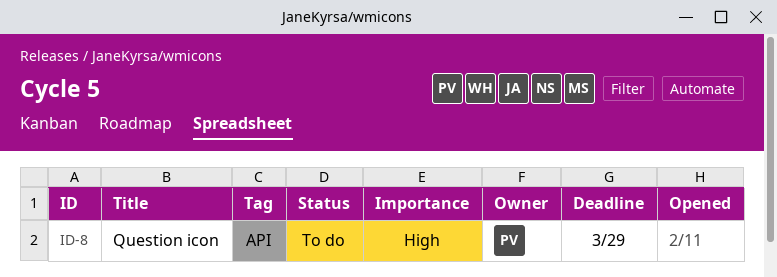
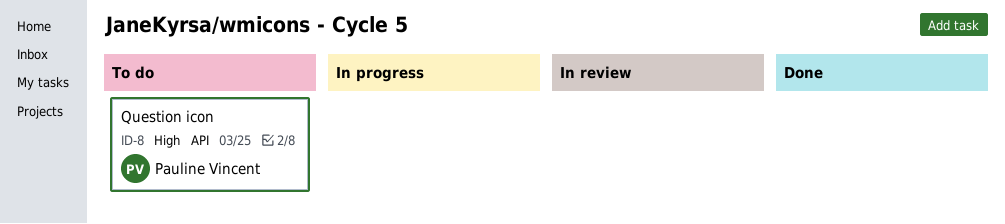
ID-8, due: Mar 29 -> Mar 25

